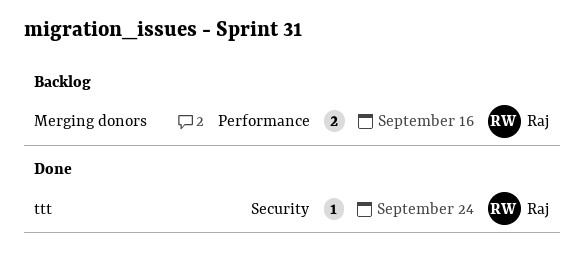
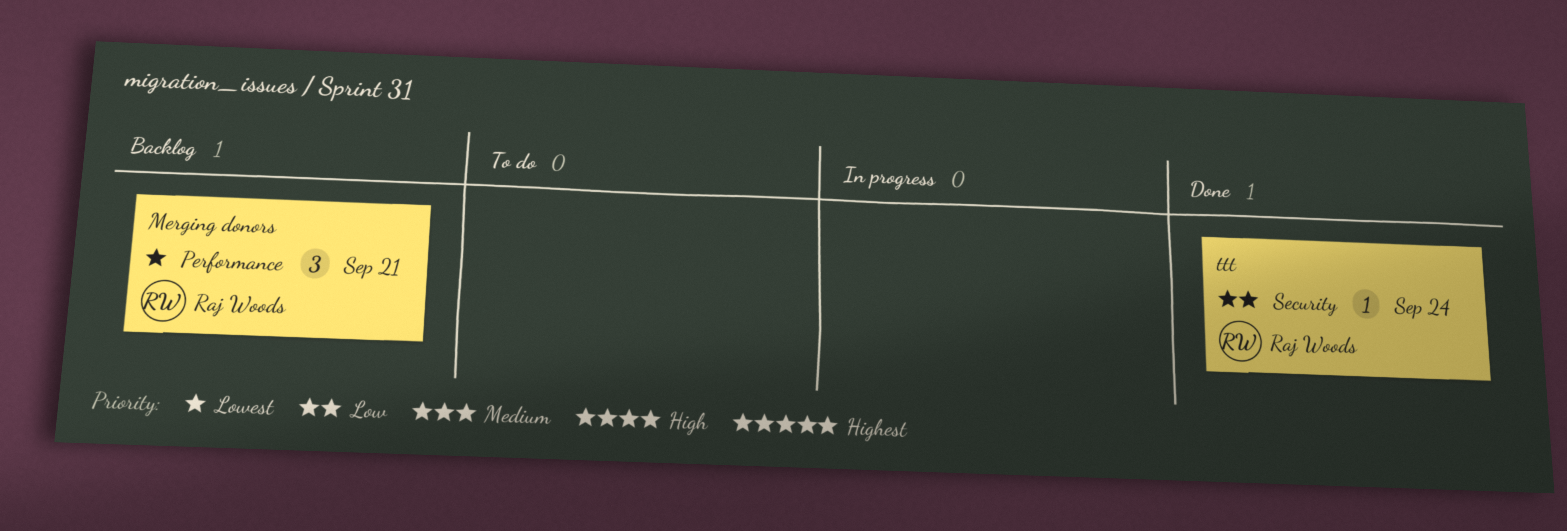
Merging donors, estimate: 2 -> 3
Merging donors, due: Sep 16 -> Sep 21

